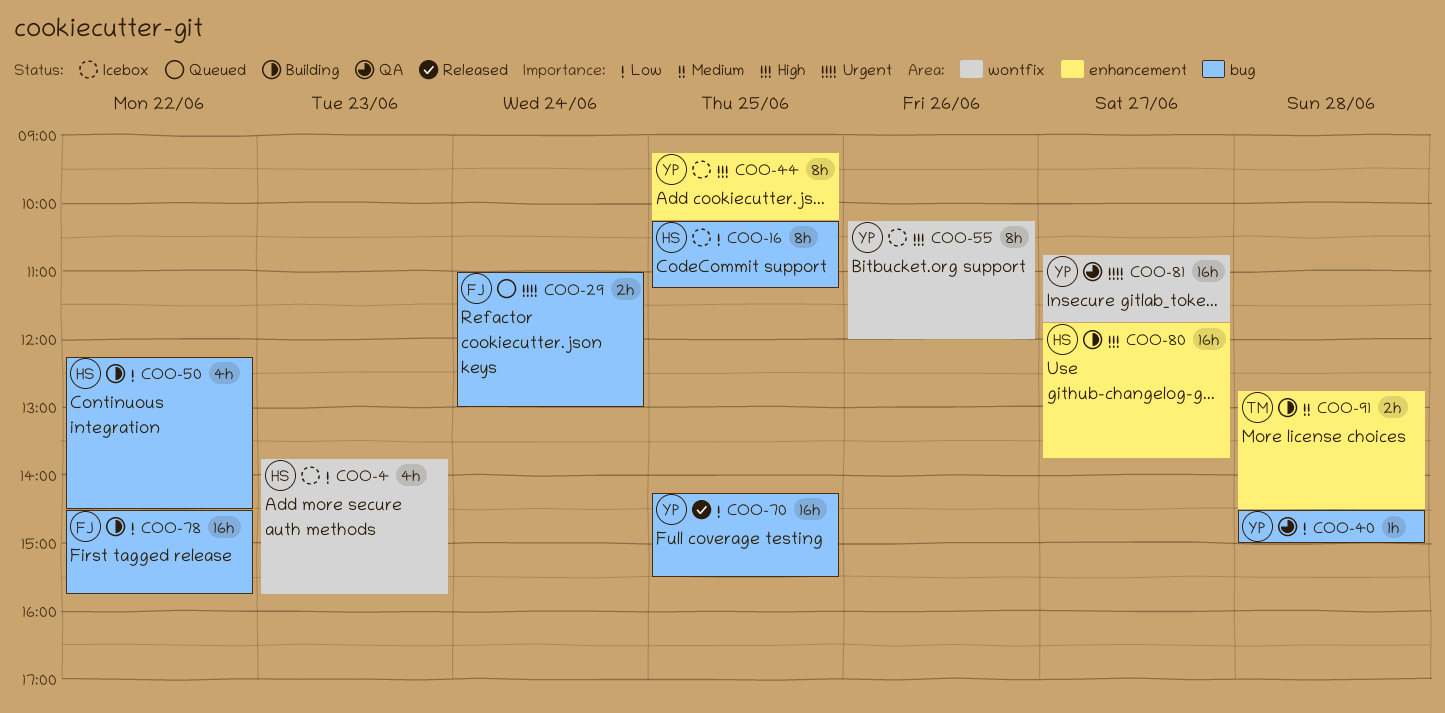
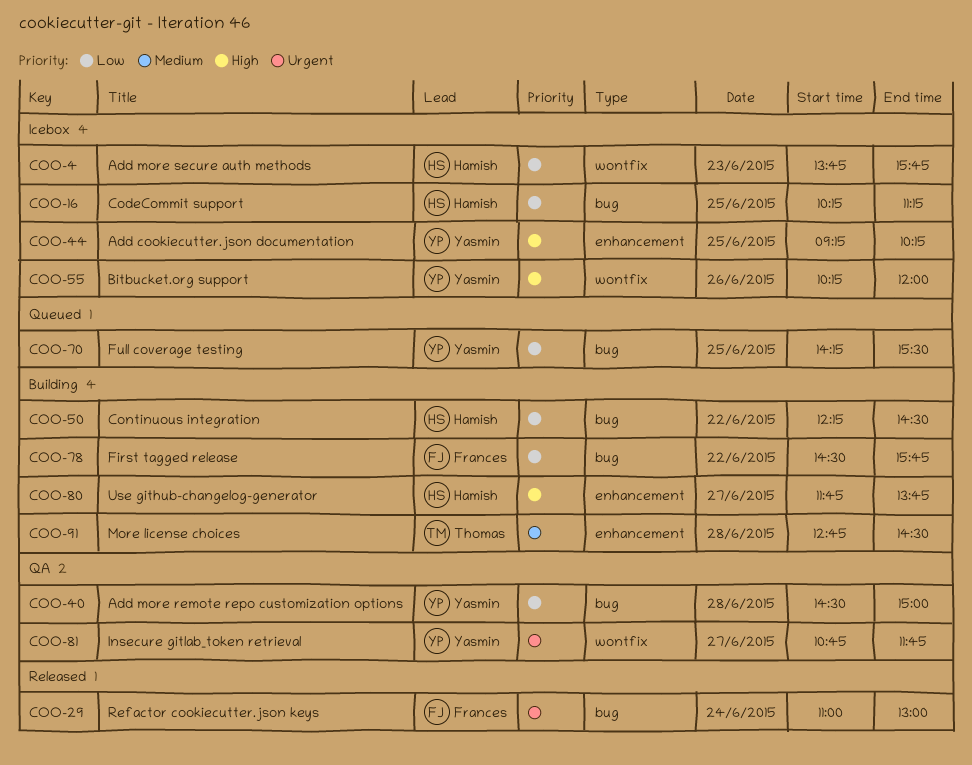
COO-29, status: Queued -> Released
COO-70, status: Released -> Queued

